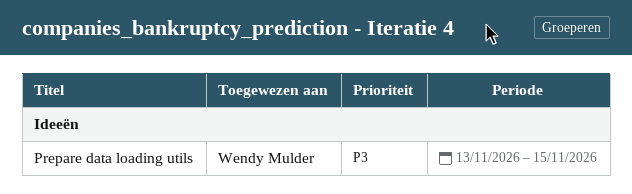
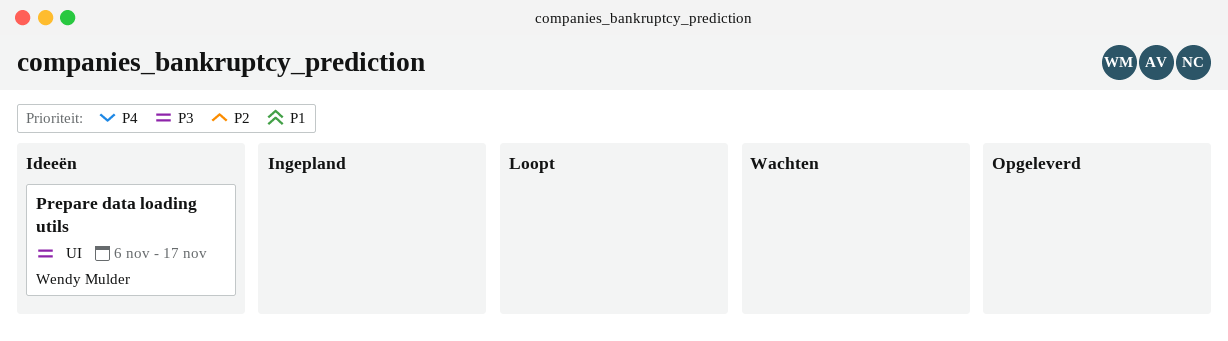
Prepare data loading utils, start: Nov 13 -> Nov 6
Prepare data loading utils, due: Nov 15 -> Nov 17

